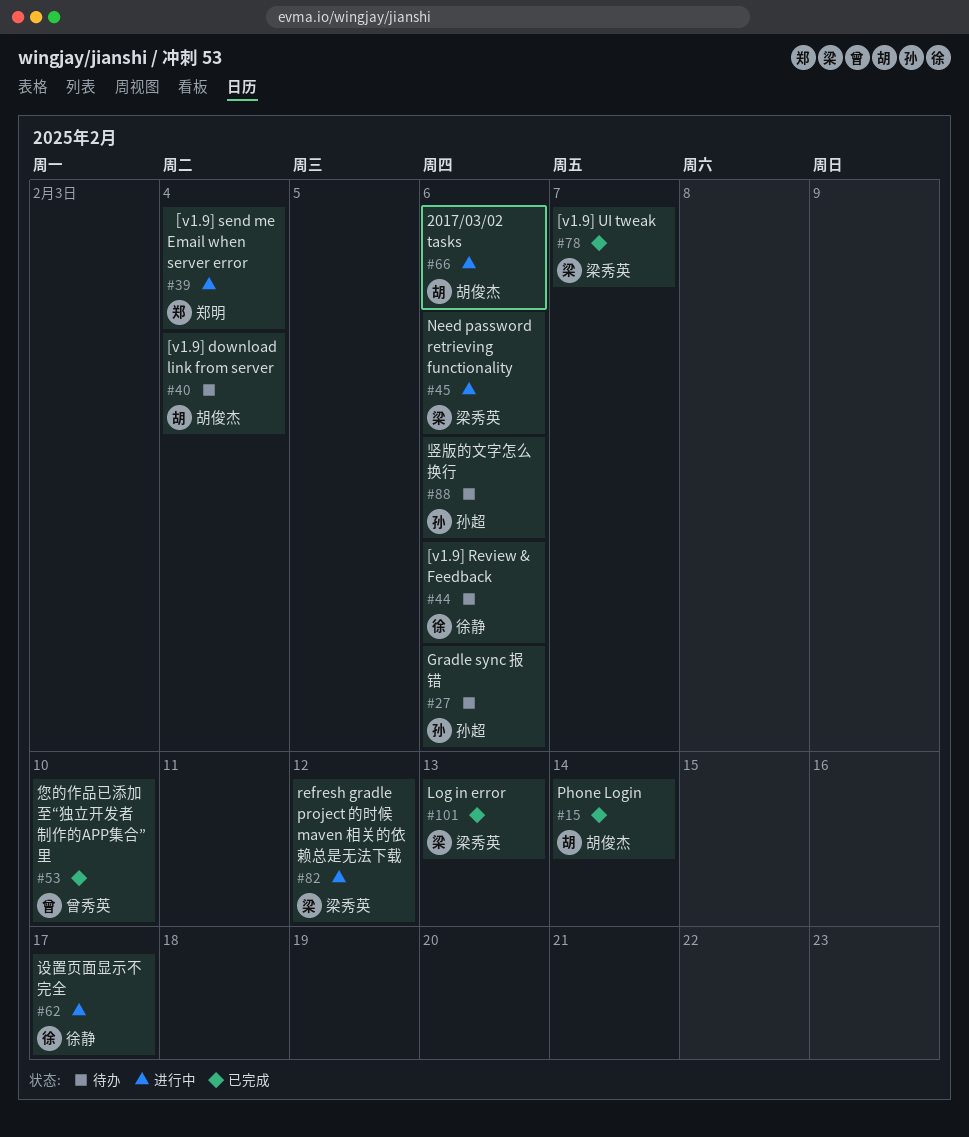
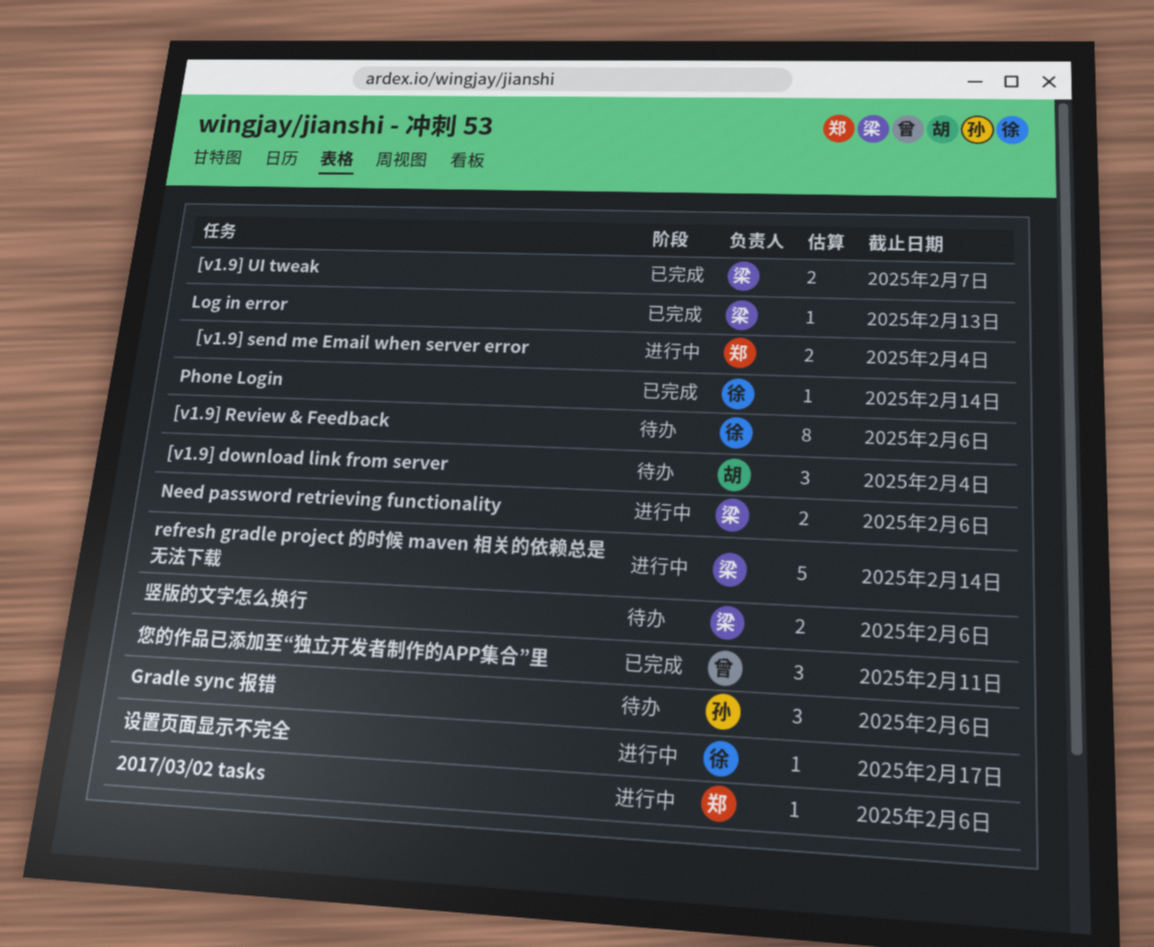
2017/03/02 tasks, owner: 胡俊杰 -> 郑明
Phone Login, owner: 胡俊杰 -> 徐静
refresh gradle project 的时候 maven 相关的依赖总是无法下载, due: Feb 12 -> Feb 14
您的作品已添加至“独立开发者制作的APP集合”里, due: Feb 10 -> Feb 11
竖版的文字怎么换行, owner: 孙超 -> 梁秀英

